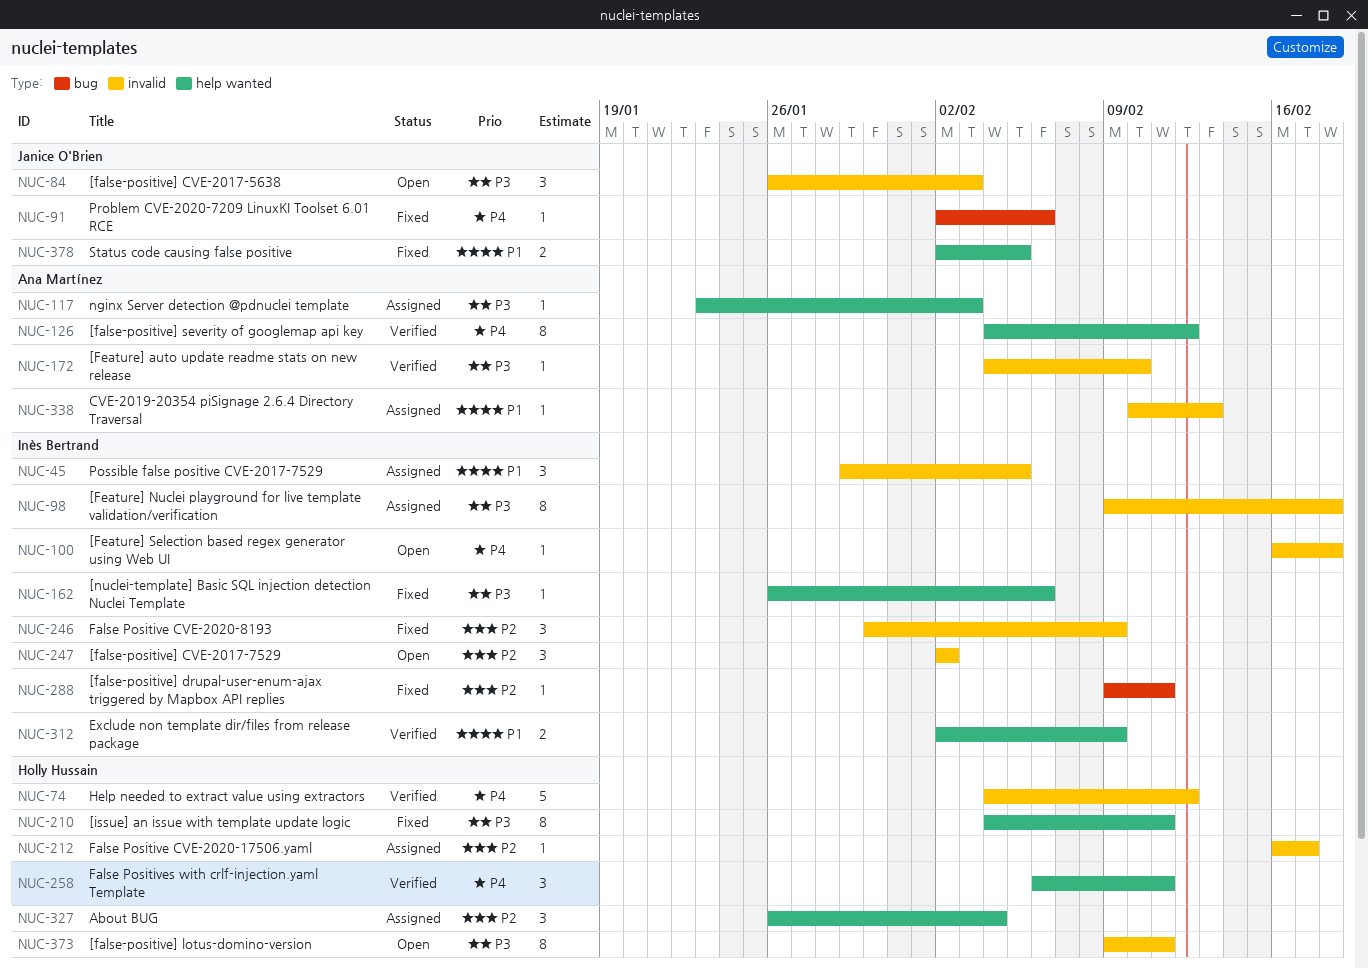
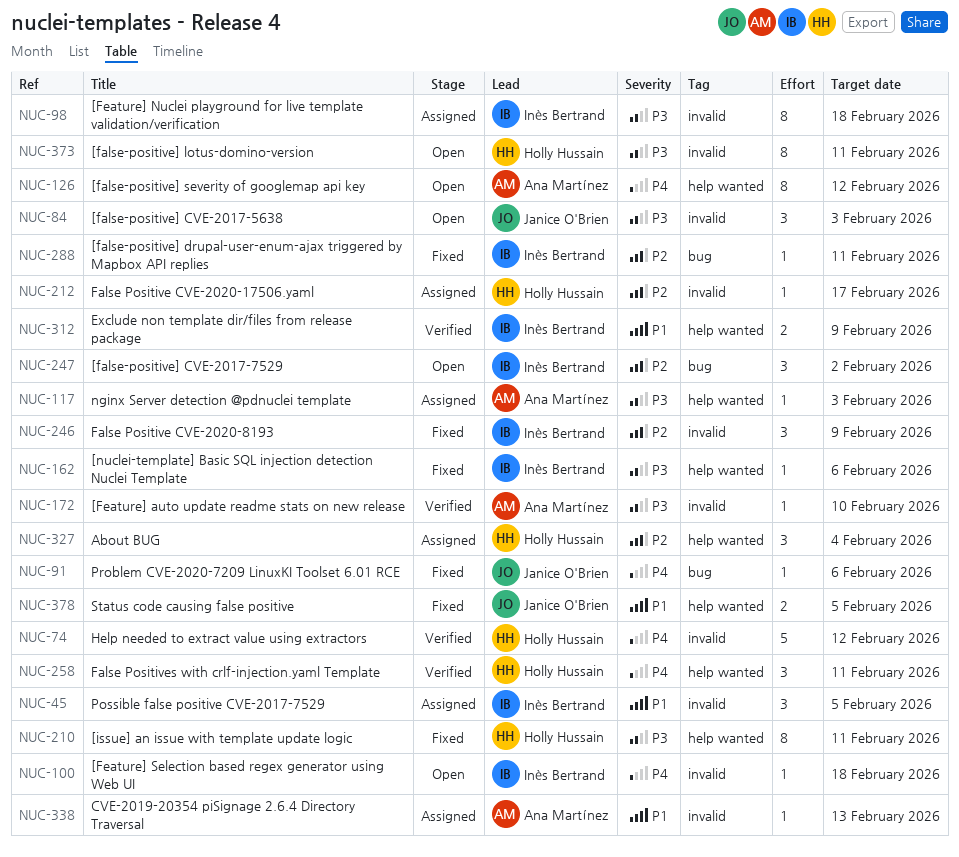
NUC-126, status: Verified -> Open
NUC-247, label: invalid -> bug

